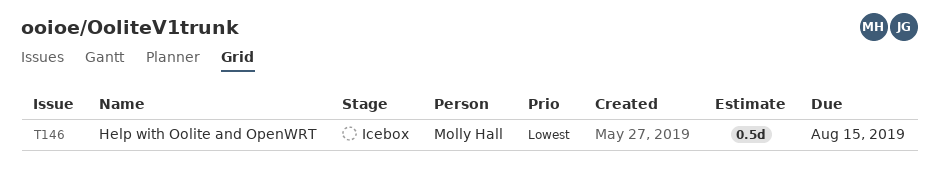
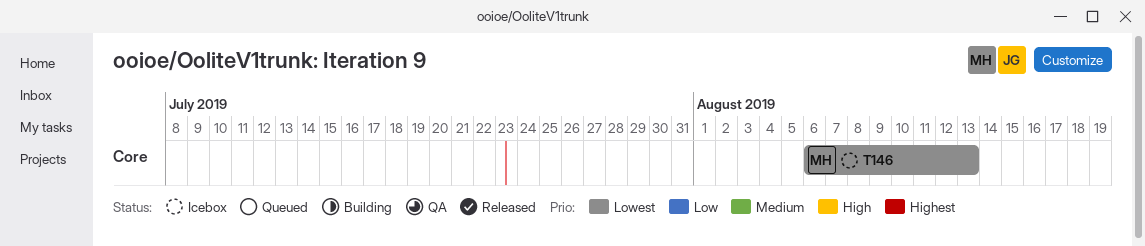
T146, due: Aug 15 -> Aug 13

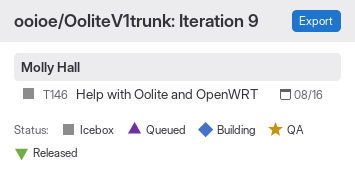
T146, due: Aug 13 -> Aug 16

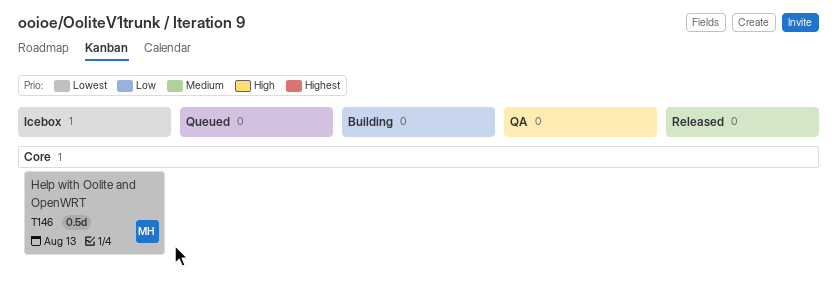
T146, due: Aug 16 -> Aug 13

